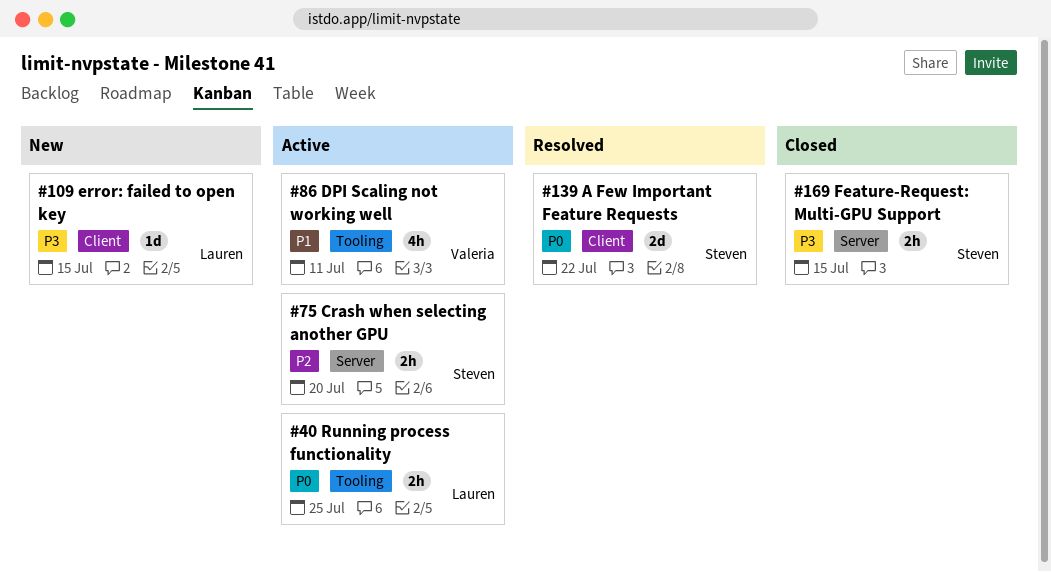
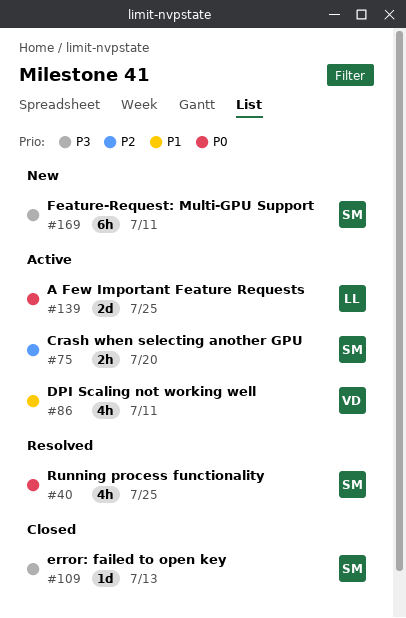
#40, status: Active -> Resolved
#40, owner: Lauren -> Steven
#40, estimate: 2h -> 4h
#109, status: New -> Closed
#109, owner: Lauren -> Steven
#109, due: Jul 15 -> Jul 13
#139, status: Resolved -> Active
#139, owner: Steven -> Lauren
#139, due: Jul 22 -> Jul 25
#169, status: Closed -> New
#169, estimate: 2h -> 6h
#169, due: Jul 15 -> Jul 11

